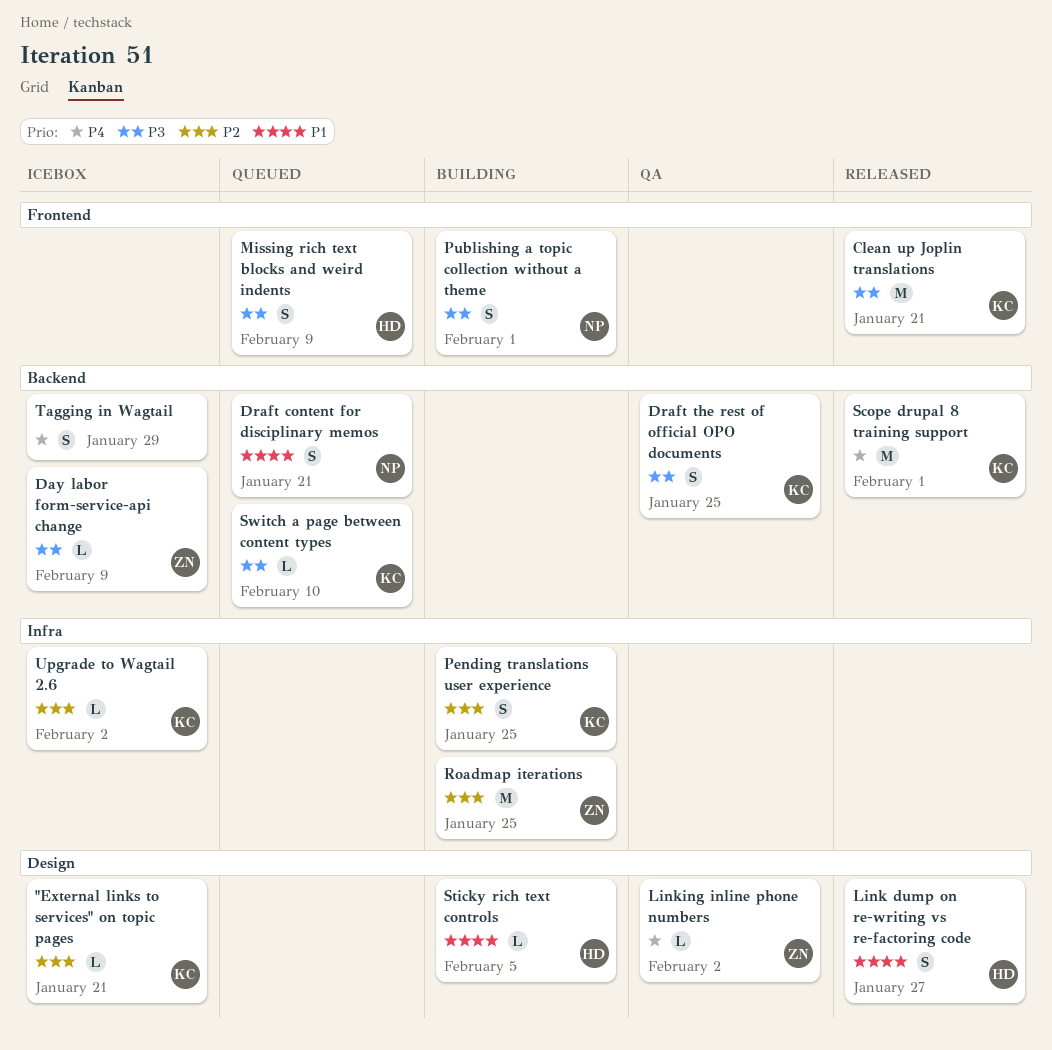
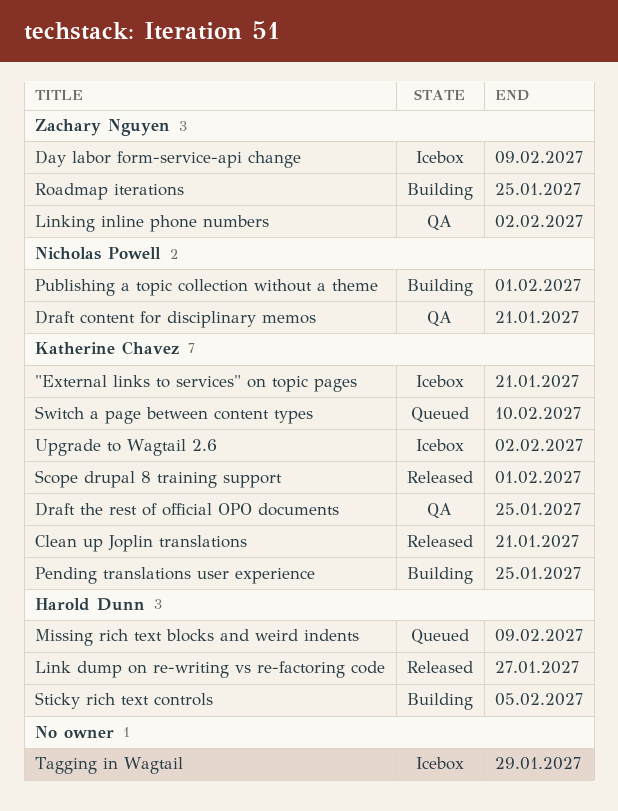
Draft content for disciplinary memos, status: Queued -> QA

